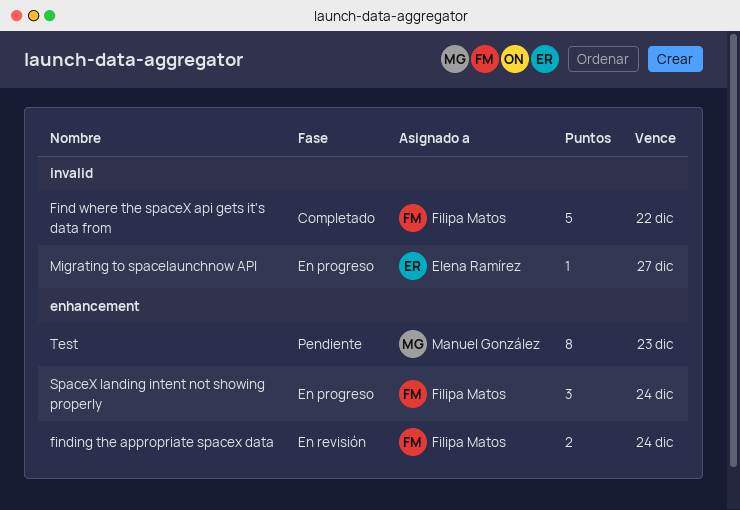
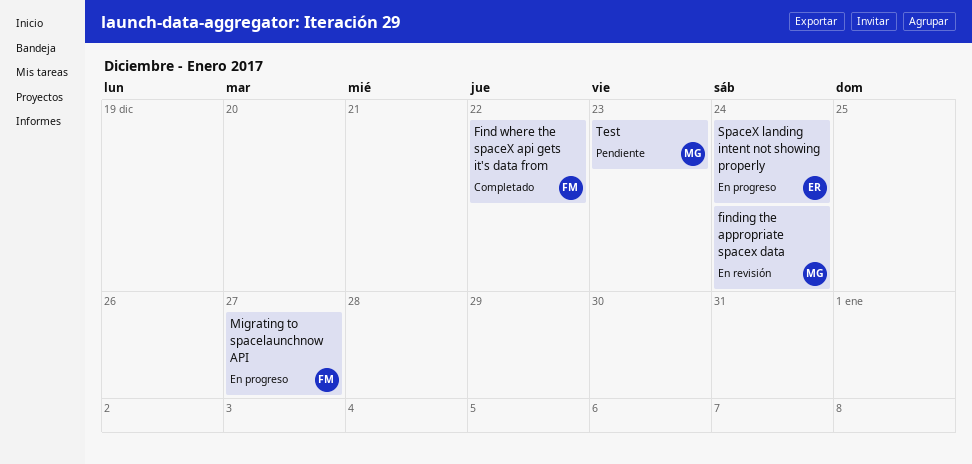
finding the appropriate spacex data, owner: Filipa Matos -> Manuel González
Migrating to spacelaunchnow API, owner: Elena Ramírez -> Filipa Matos
SpaceX landing intent not showing properly, owner: Filipa Matos -> Elena Ramírez

